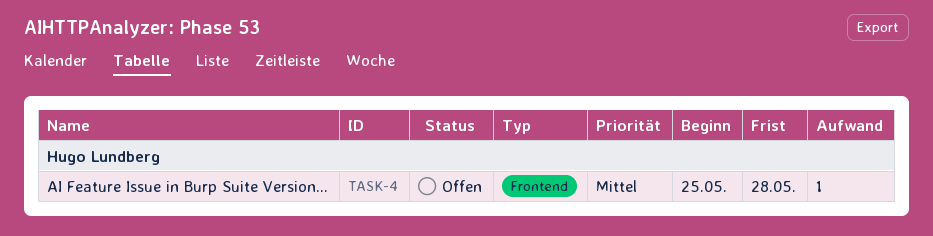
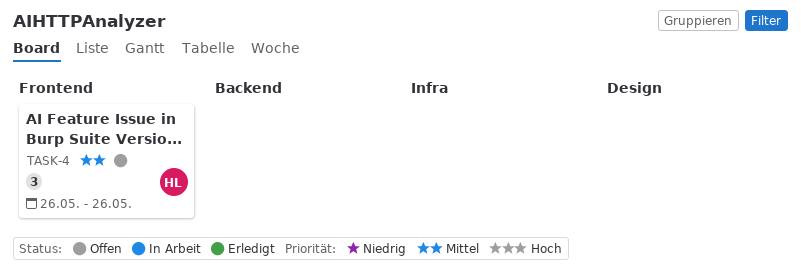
TASK-4, estimate: 1 -> 3
TASK-4, start: May 25 -> May 26
TASK-4, due: May 28 -> May 26

